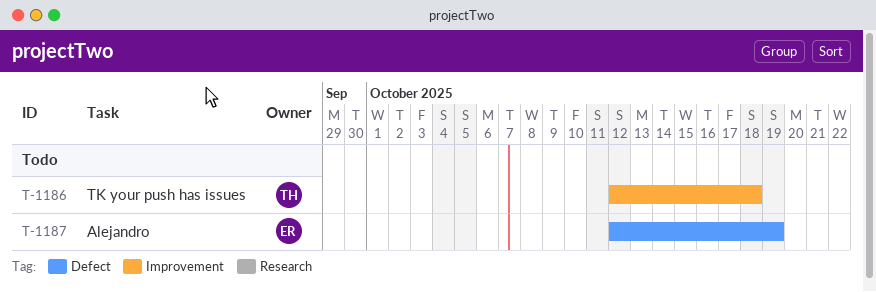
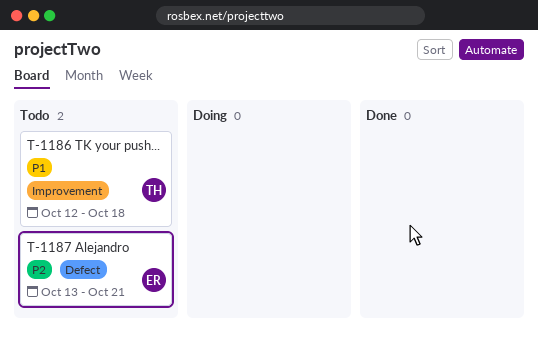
T-1187, start: Oct 12 -> Oct 13
T-1187, due: Oct 19 -> Oct 21

